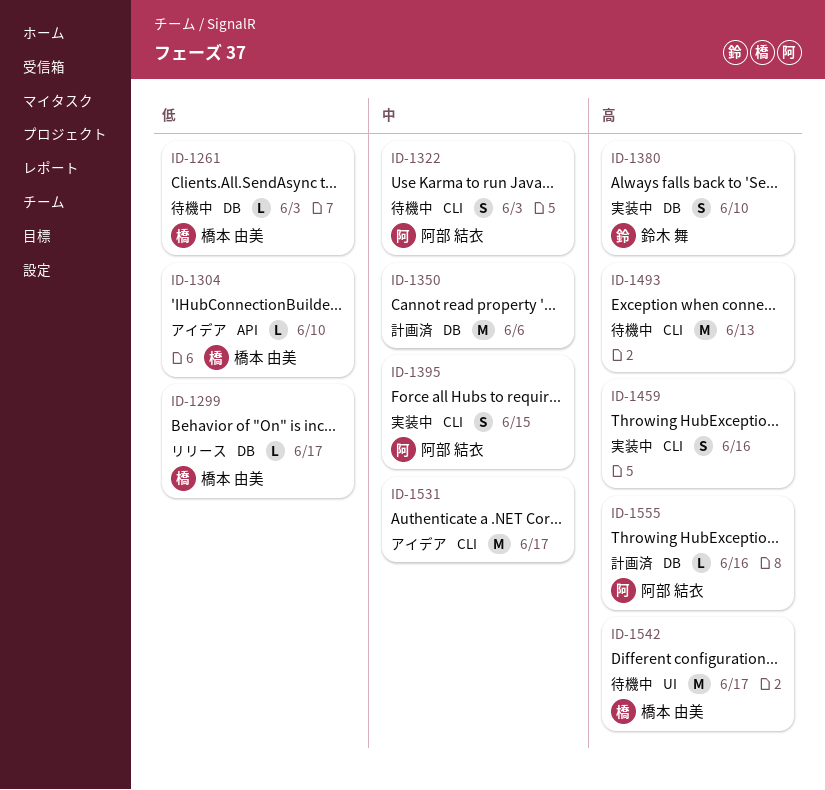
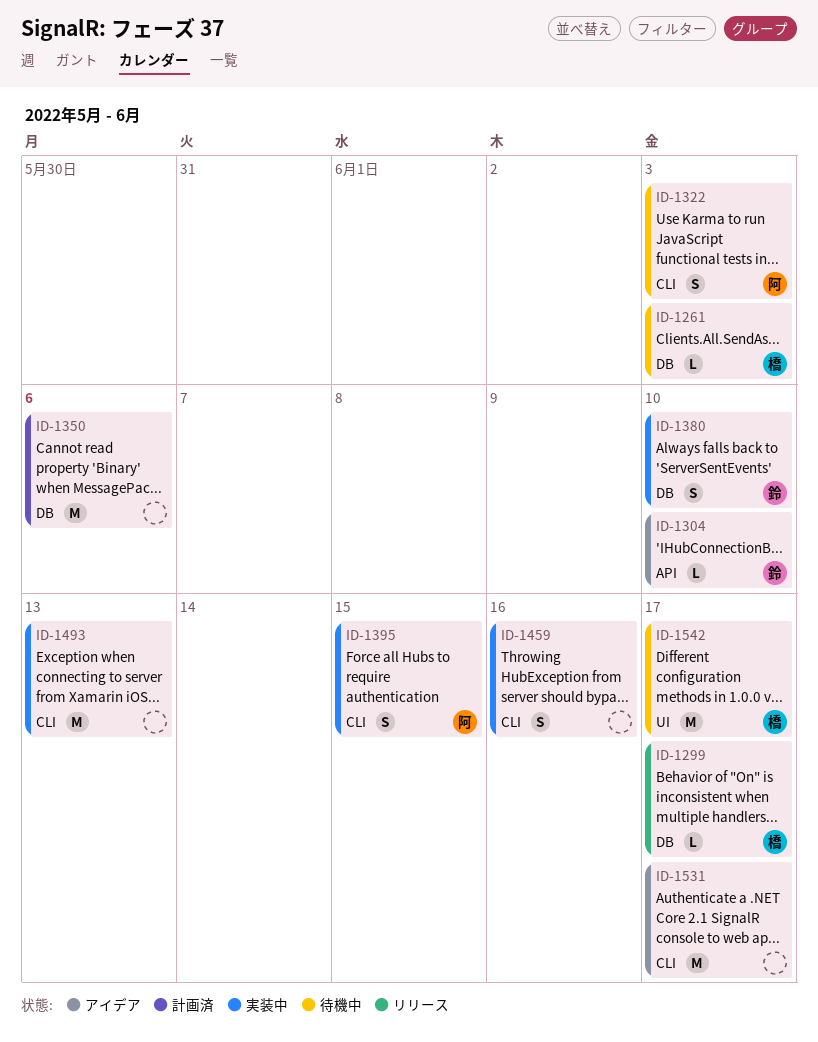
ID-1304, owner: 橋本 由美 -> 鈴木 舞
ID-1493, status: 待機中 -> 実装中
ID-1555: present -> none

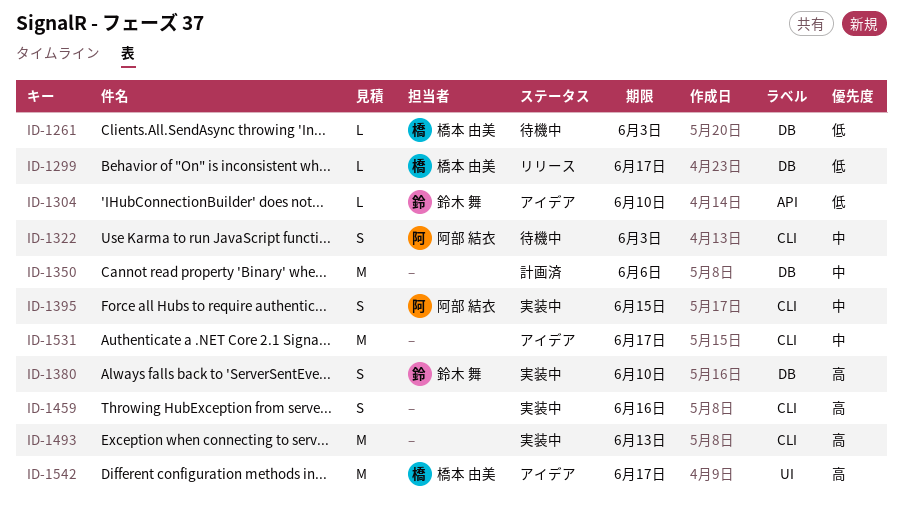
ID-1542, status: 待機中 -> アイデア

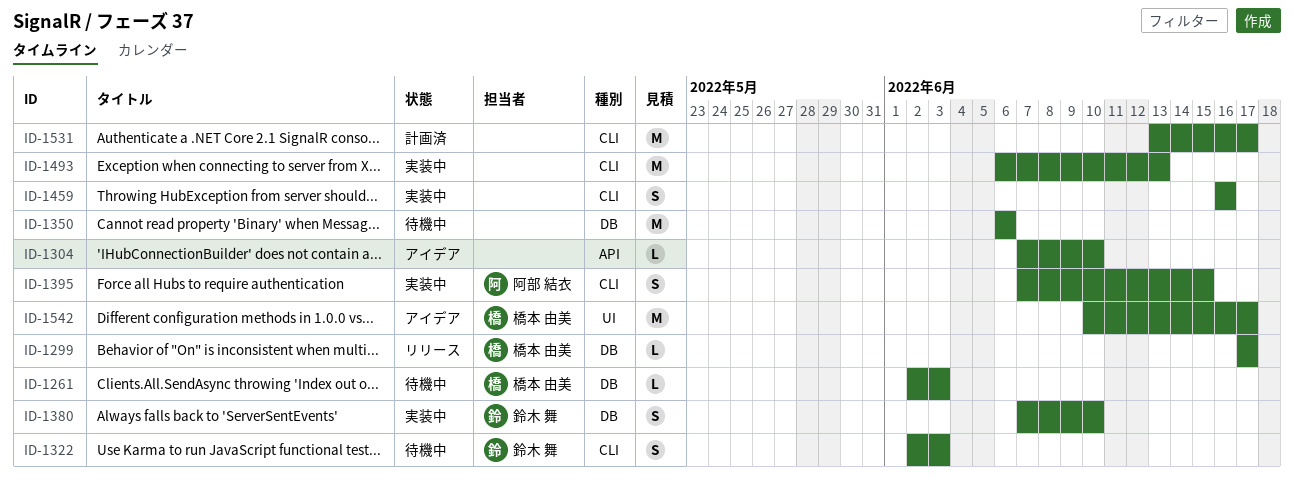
ID-1304, owner: 鈴木 舞 -> none
ID-1322, owner: 阿部 結衣 -> 鈴木 舞
ID-1350, status: 計画済 -> 待機中
ID-1531, status: アイデア -> 計画済

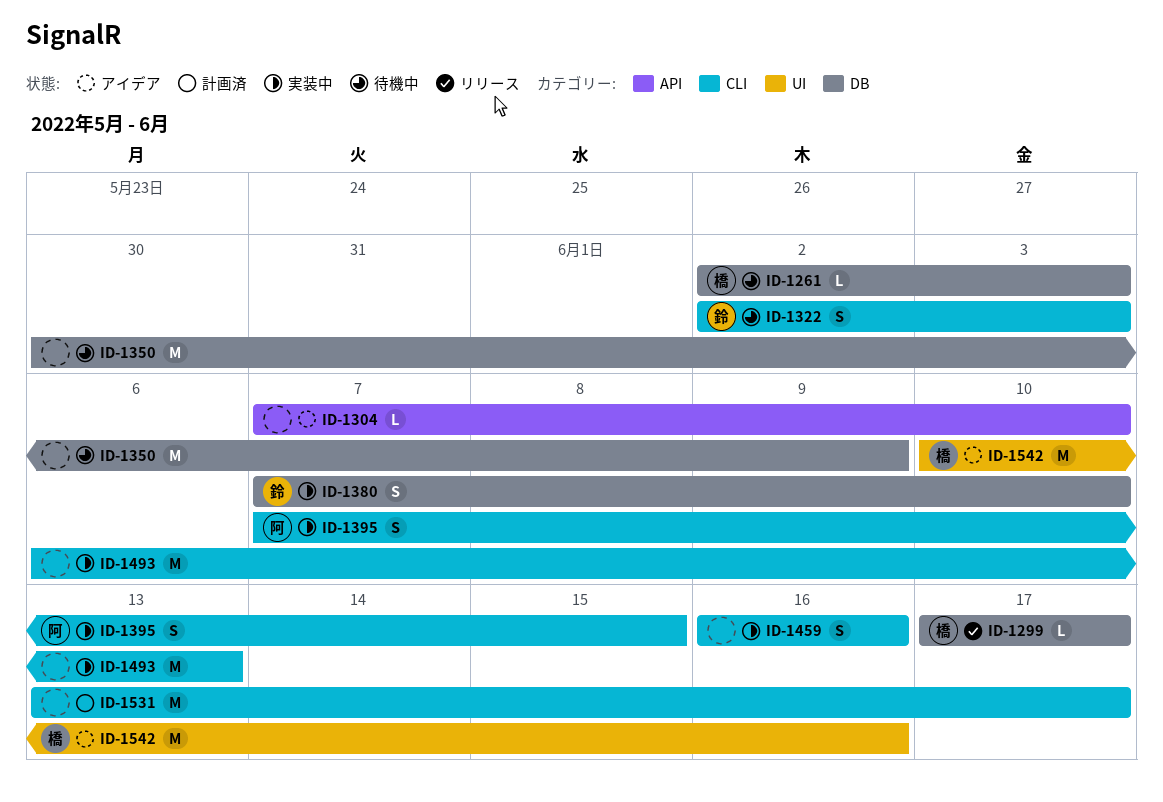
ID-1350, start: Jun 6 -> May 30
ID-1350, due: Jun 6 -> Jun 9
ID-1542, due: Jun 17 -> Jun 16

